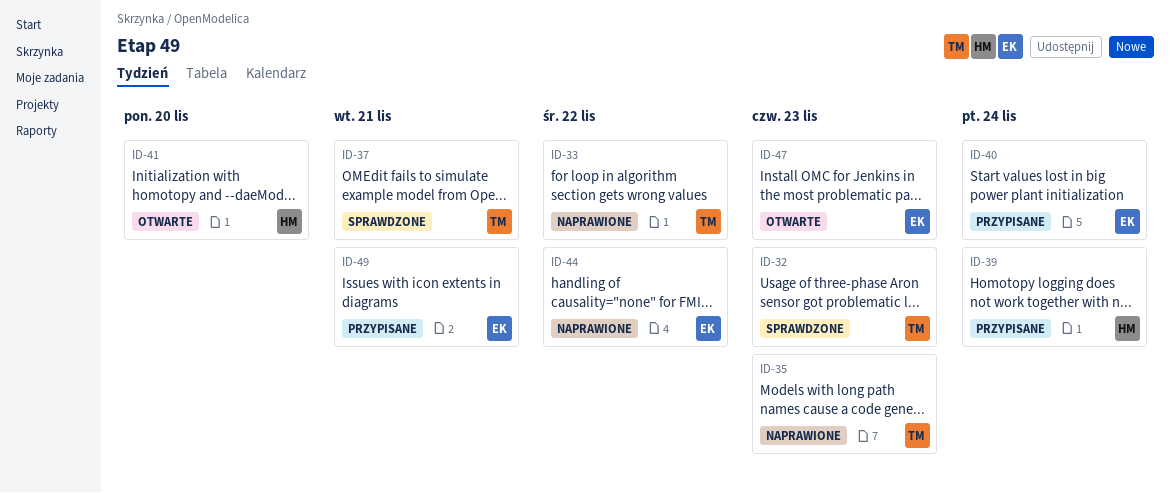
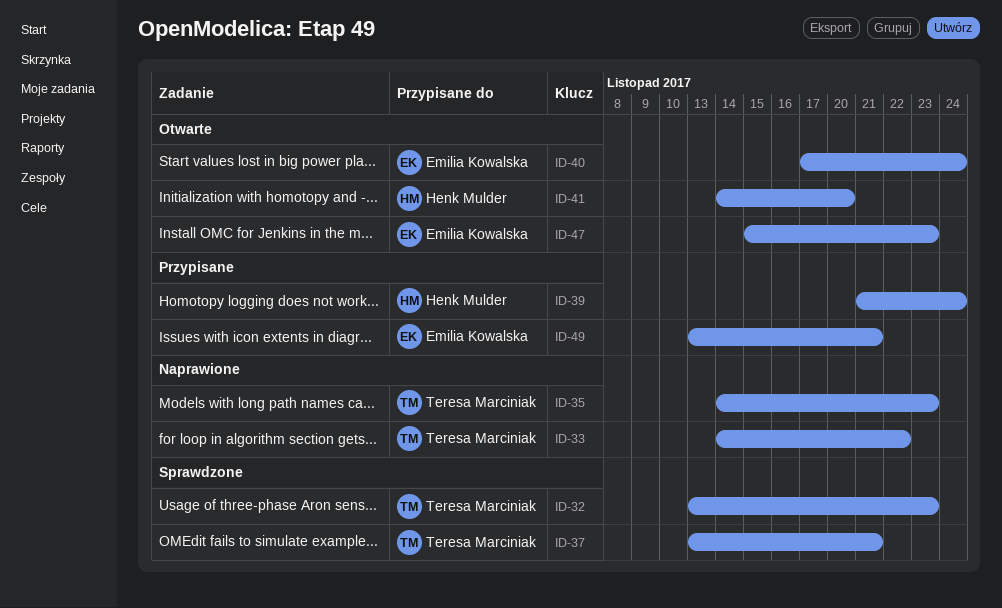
ID-40, status: Przypisane -> Otwarte
ID-44: present -> none

